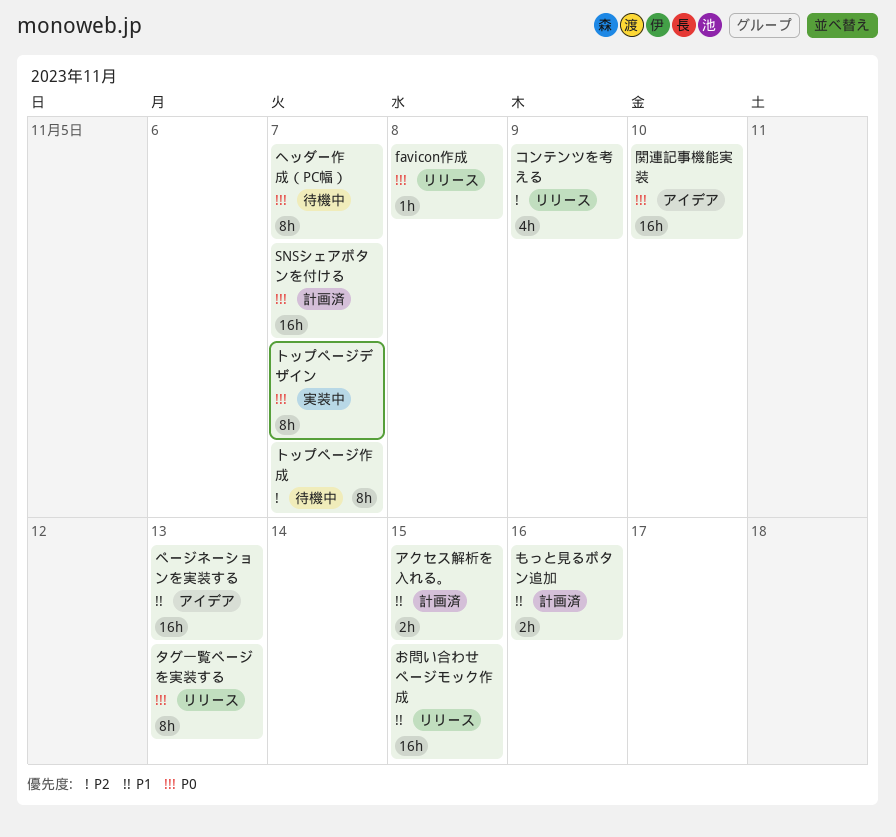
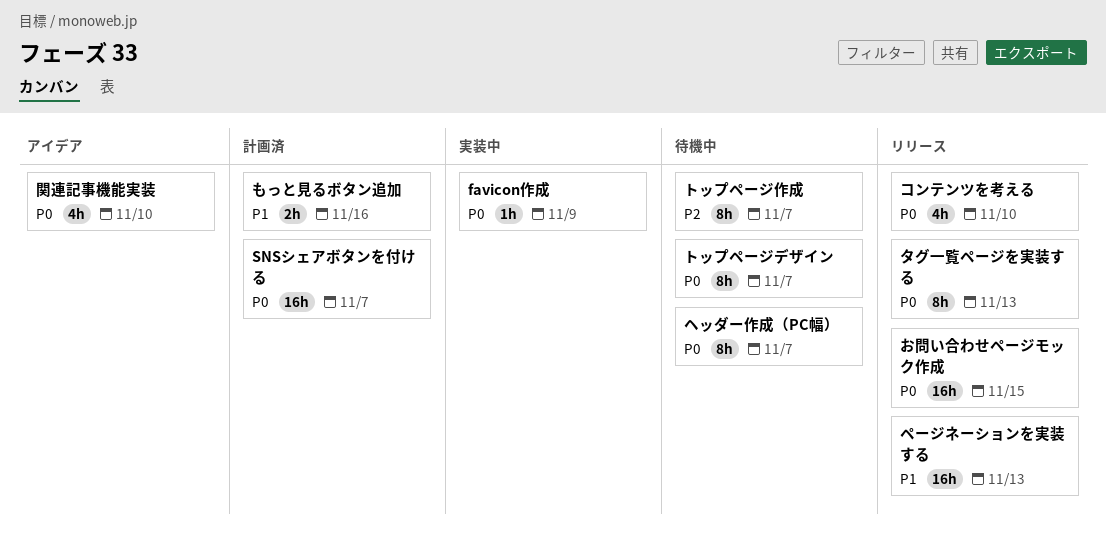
favicon作成, status: リリース -> 実装中
favicon作成, due: Nov 8 -> Nov 9
お問い合わせページモック作成, priority: P1 -> P0
アクセス解析を入れる。: present -> none
コンテンツを考える, priority: P2 -> P0
コンテンツを考える, due: Nov 9 -> Nov 10
トップページデザイン, status: 実装中 -> 待機中
ページネーションを実装する, status: アイデア -> リリース
関連記事機能実装, estimate: 16h -> 4h

